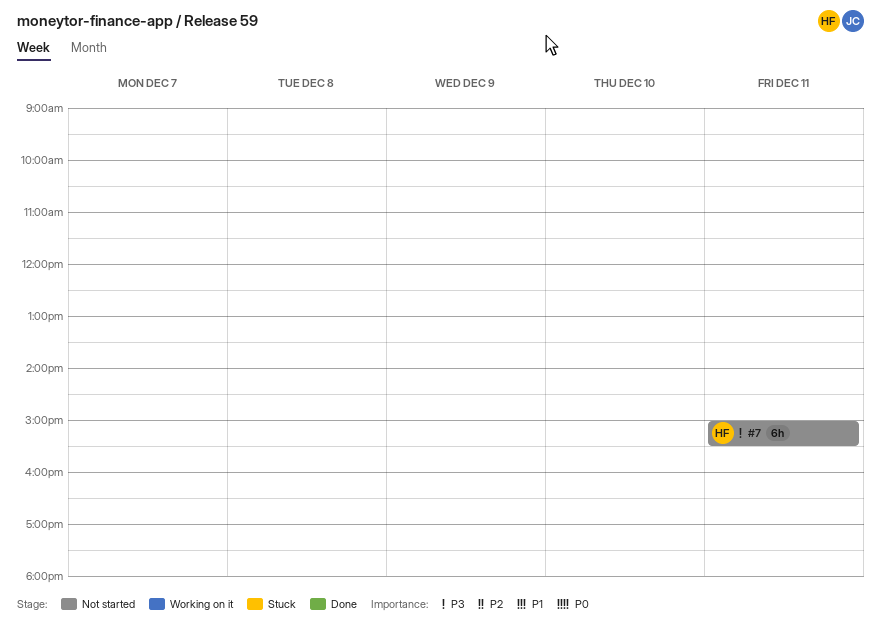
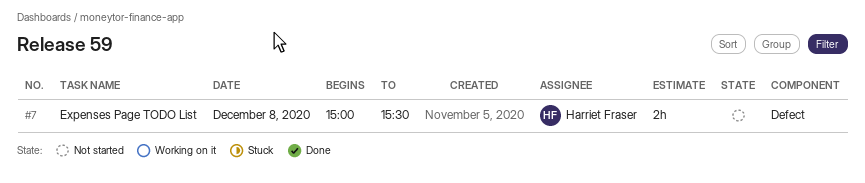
#7, estimate: 6h -> 2h
#7, day: Dec 11 -> Dec 8

